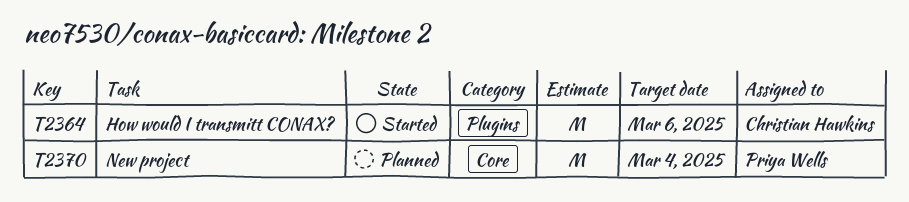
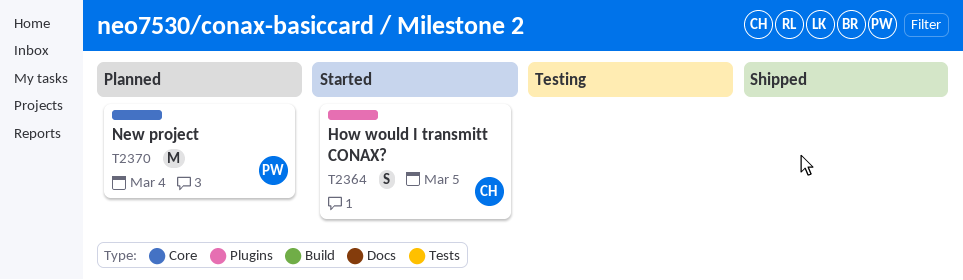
T2364, estimate: M -> S
T2364, due: Mar 6 -> Mar 5

